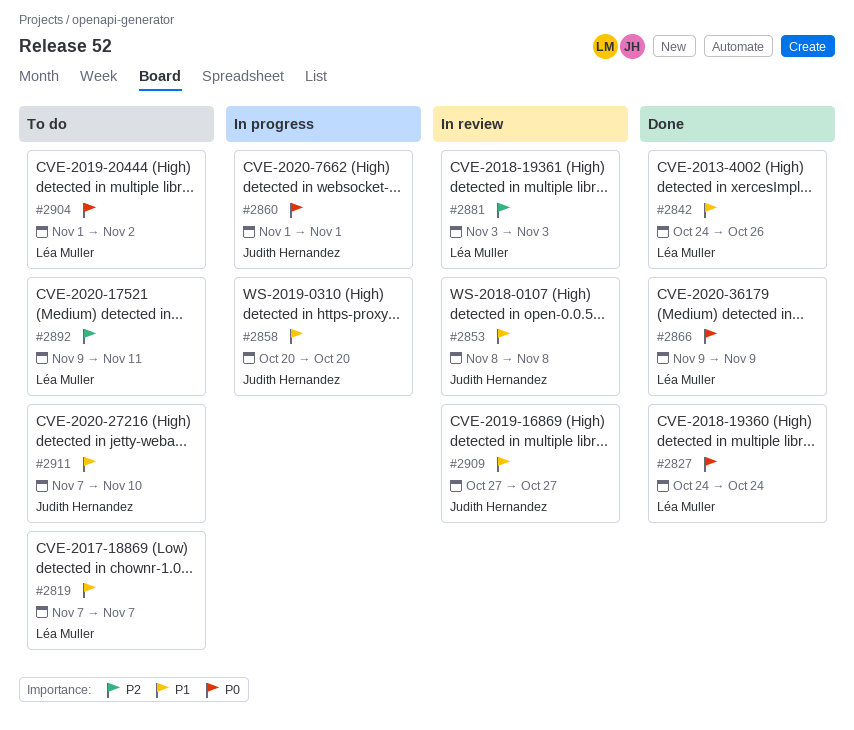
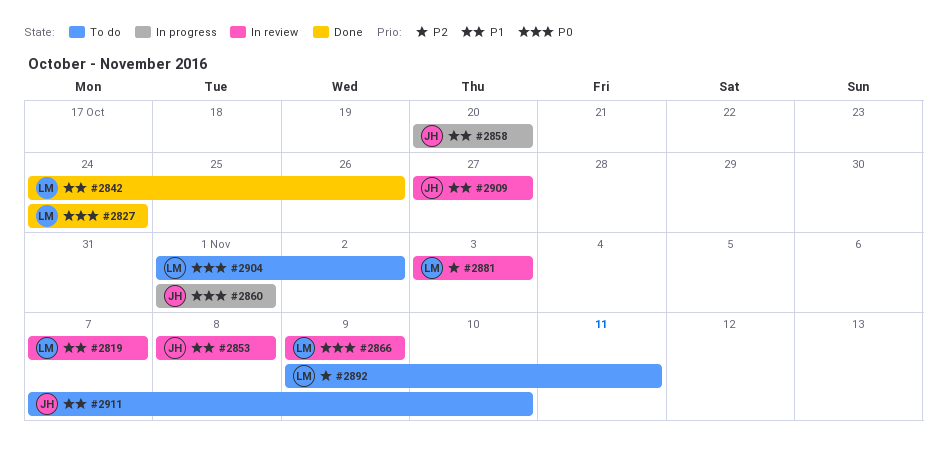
#2819, status: To do -> In review
#2866, status: Done -> In review

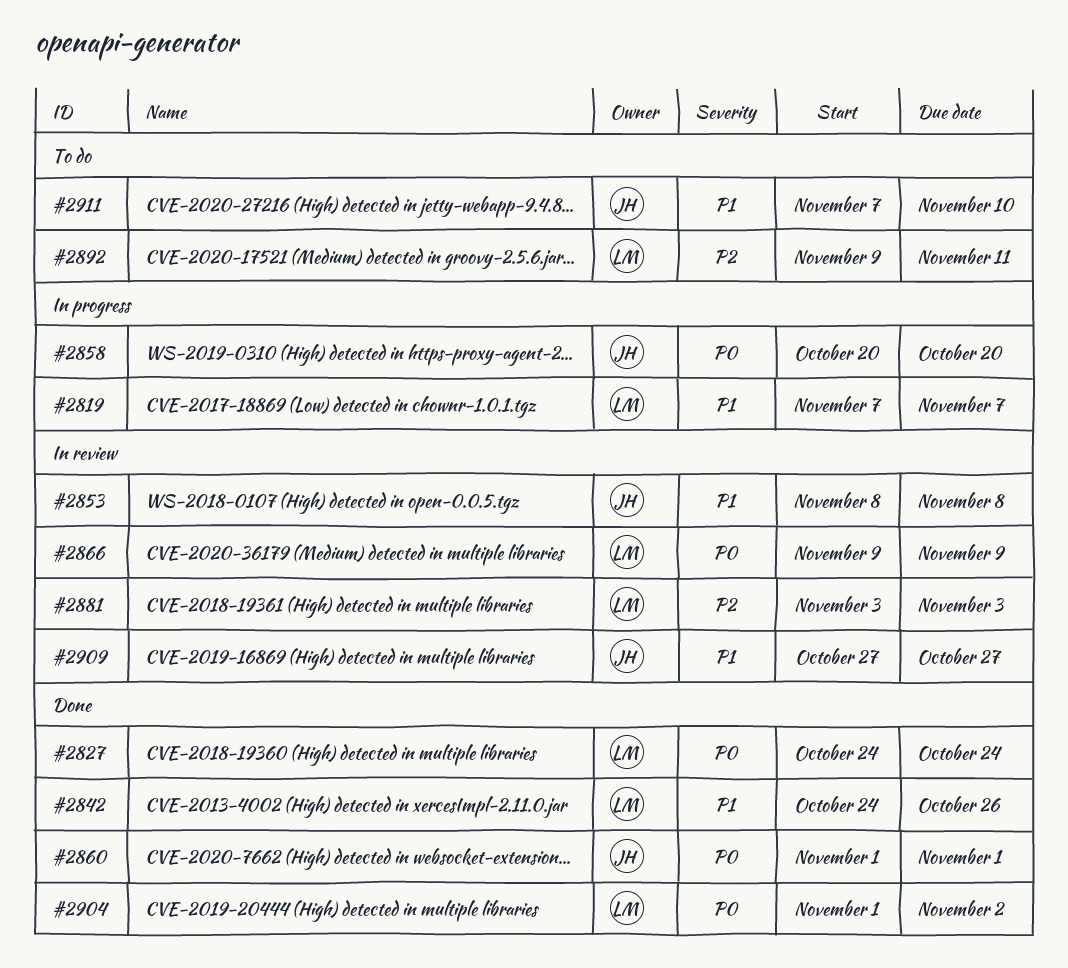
#2819, status: In review -> In progress
#2858, priority: P1 -> P0
#2860, status: In progress -> Done
#2904, status: To do -> Done

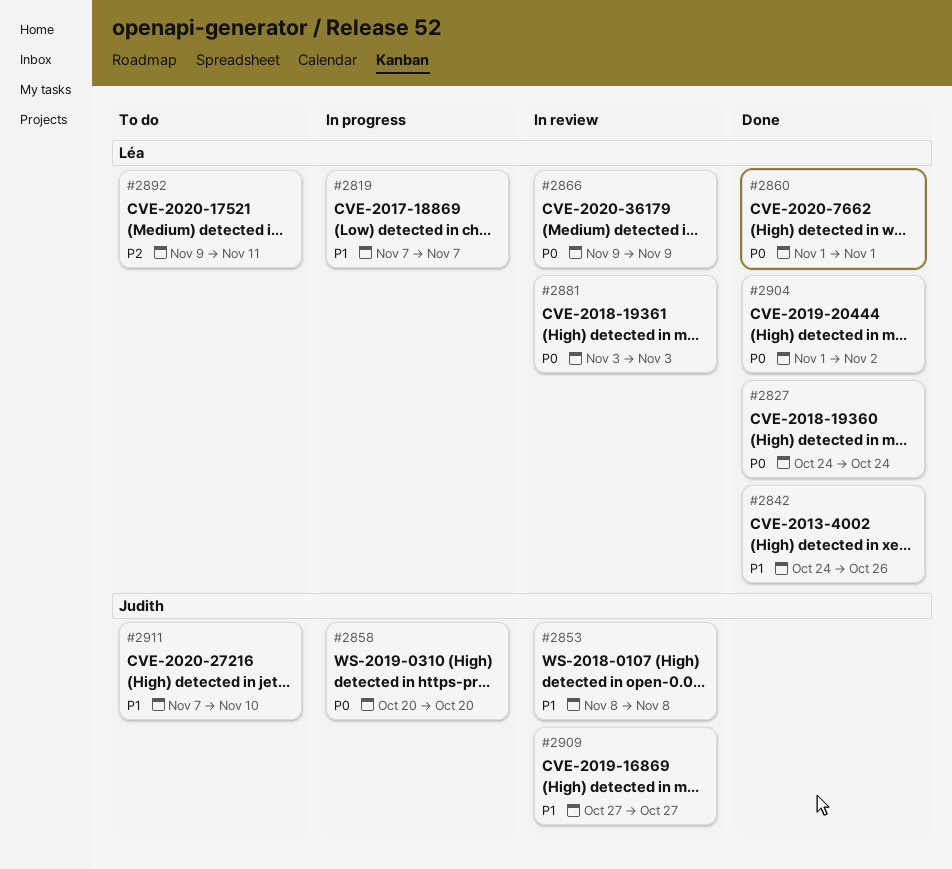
#2860, owner: Judith -> Léa
#2881, priority: P2 -> P0

